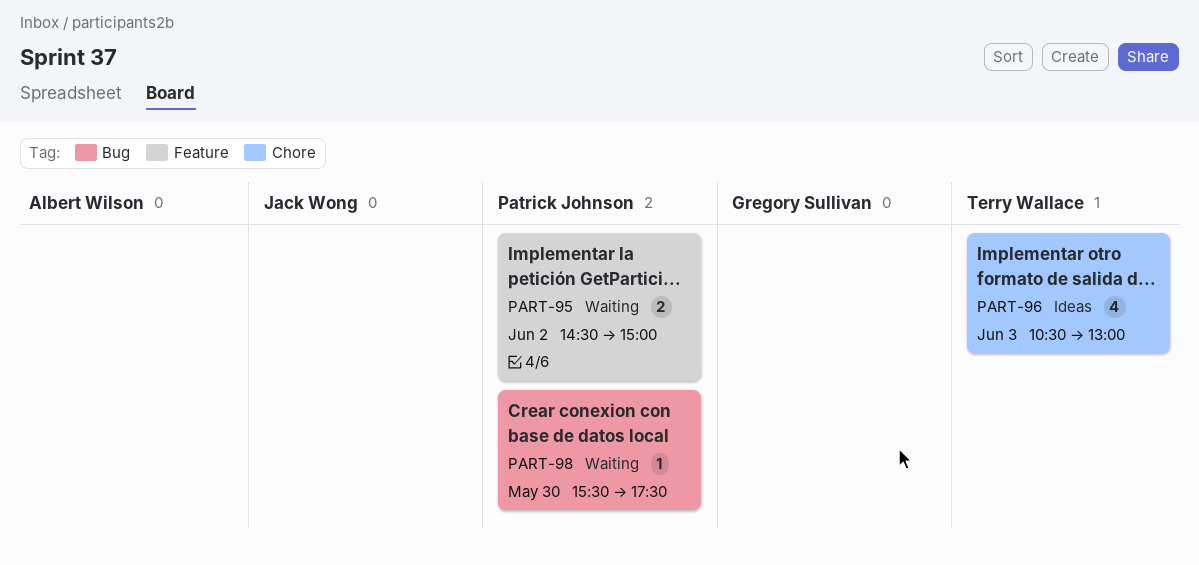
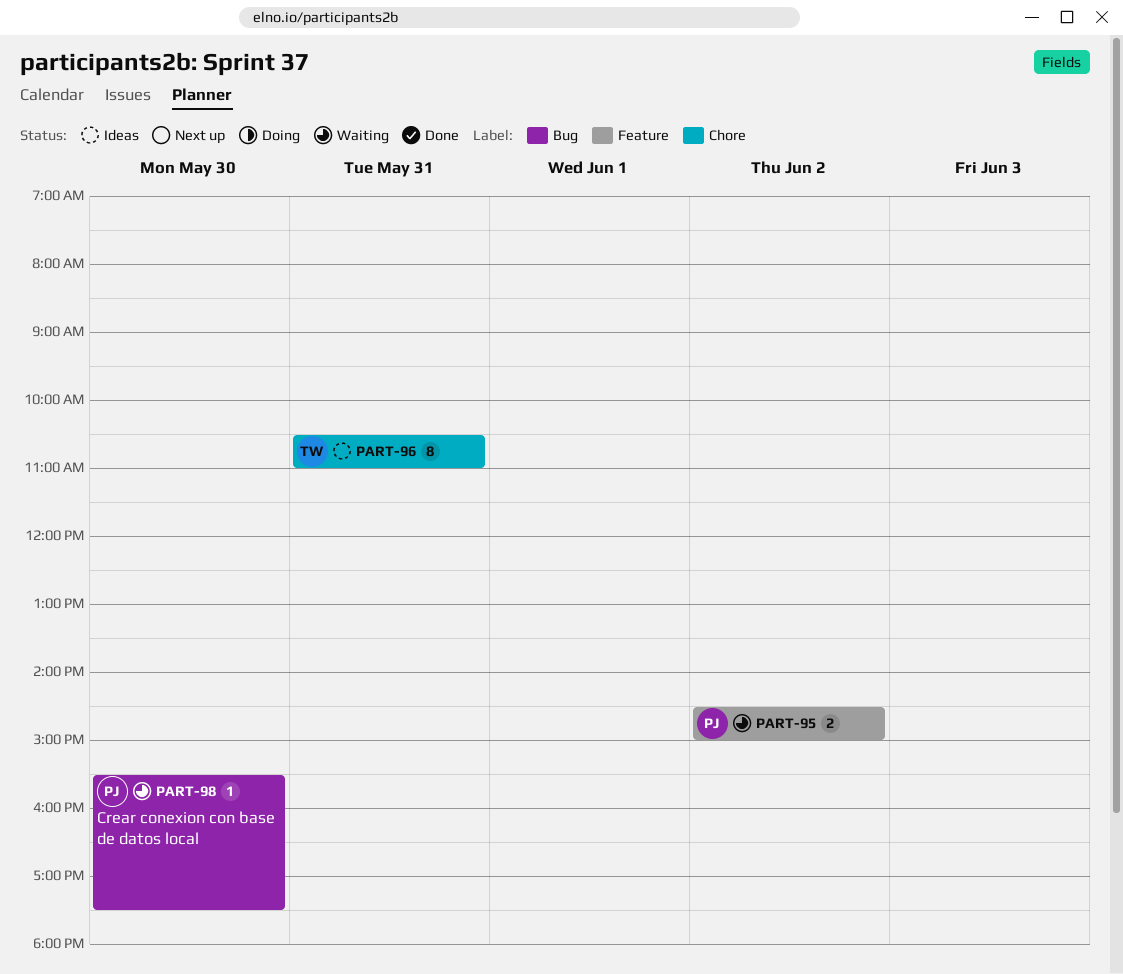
PART-96, estimate: 4 -> 8
PART-96, day: Jun 3 -> May 31
PART-96, ends: 13:00 -> 11:00

